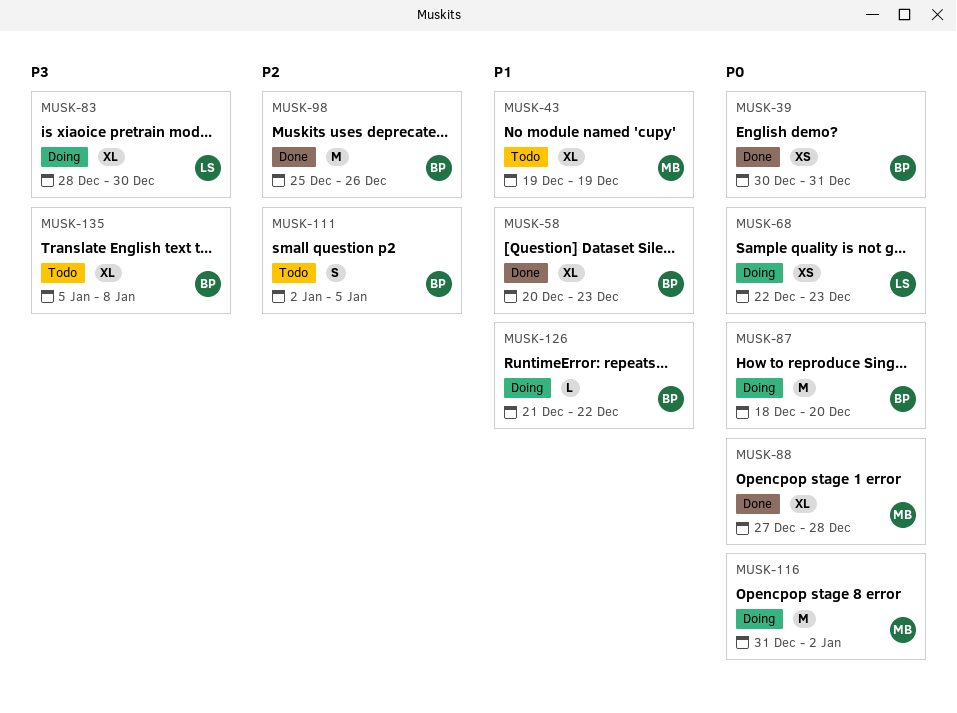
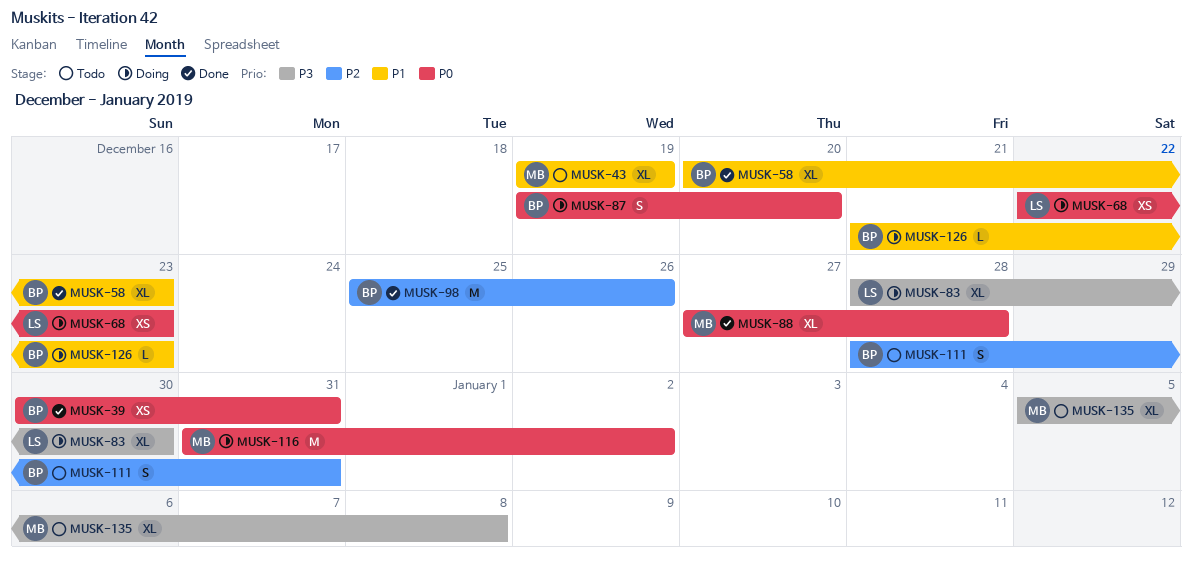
MUSK-87, estimate: M -> S
MUSK-87, start: Dec 18 -> Dec 19
MUSK-111, start: Jan 2 -> Dec 28
MUSK-111, due: Jan 5 -> Dec 31
MUSK-126, due: Dec 22 -> Dec 23
MUSK-135, owner: BP -> MB

